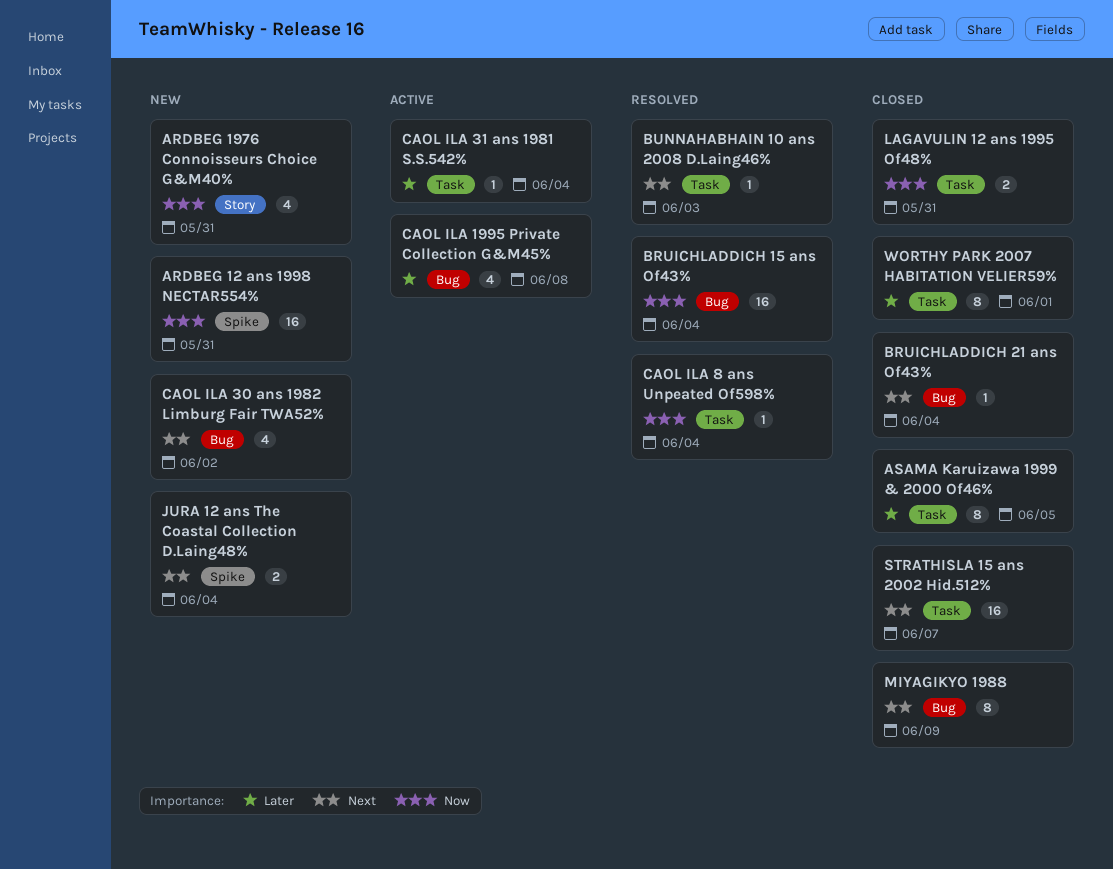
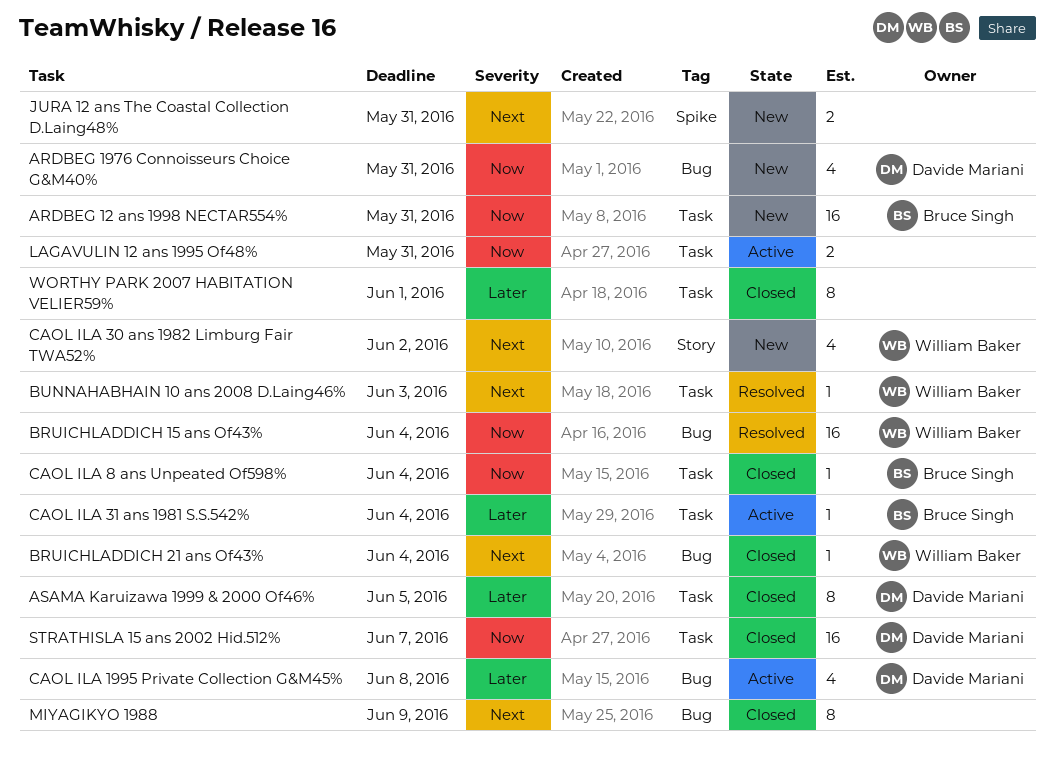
ARDBEG 12 ans 1998 NECTAR554%, label: Spike -> Task
ARDBEG 1976 Connoisseurs Choice G&M40%, label: Story -> Bug
CAOL ILA 30 ans 1982 Limburg Fair TWA52%, label: Bug -> Story
CAOL ILA 8 ans Unpeated Of598%, status: Resolved -> Closed
JURA 12 ans The Coastal Collection D.Laing48%, due: Jun 4 -> May 31
LAGAVULIN 12 ans 1995 Of48%, status: Closed -> Active
STRATHISLA 15 ans 2002 Hid.512%, priority: Next -> Now

